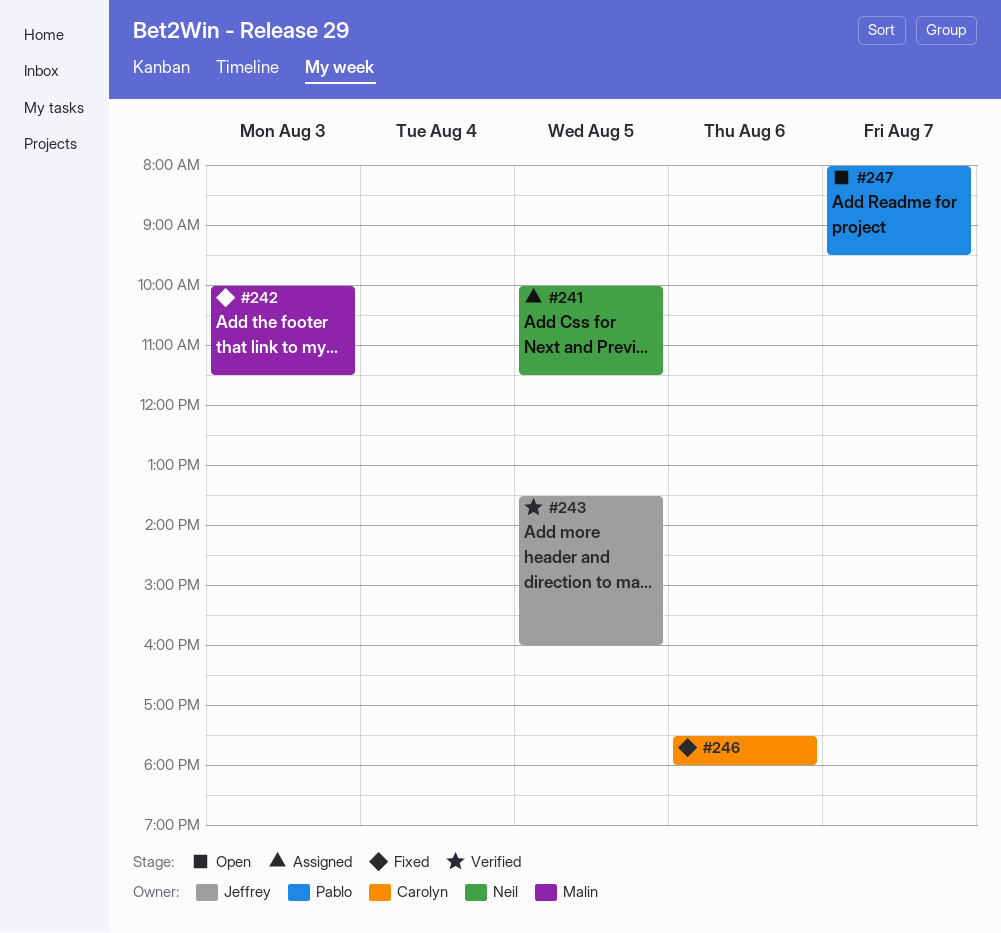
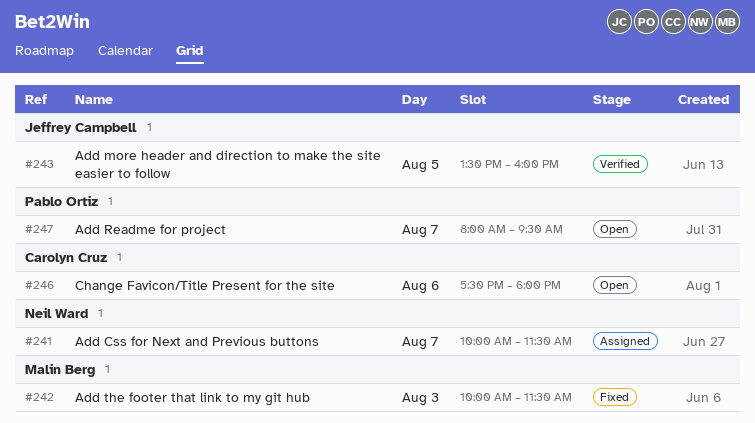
#241, day: Aug 5 -> Aug 7
#246, status: Fixed -> Open

